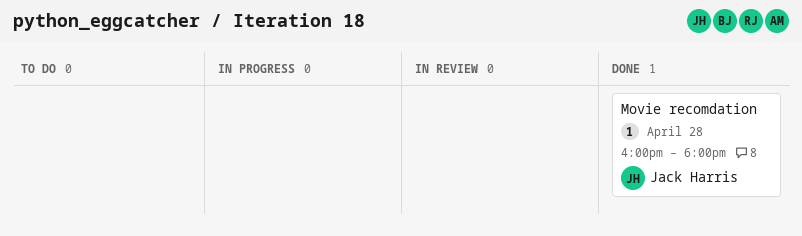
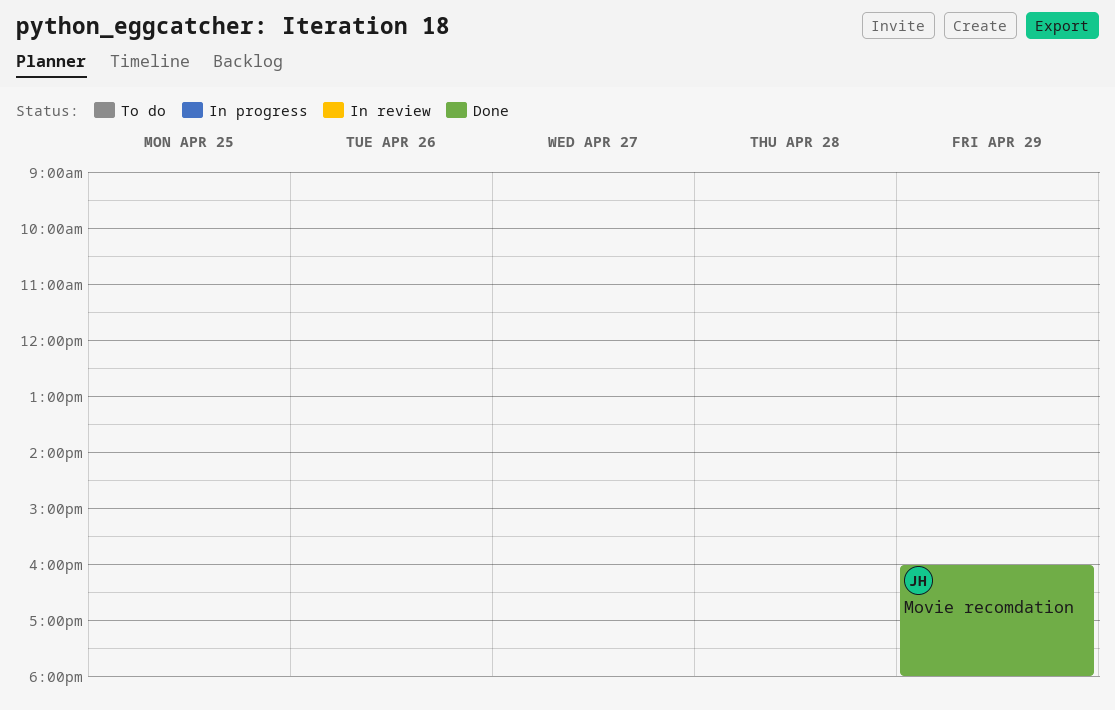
Movie recomdation, day: Apr 28 -> Apr 29

